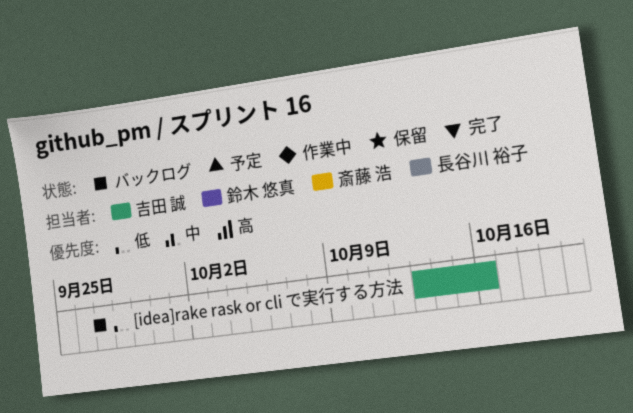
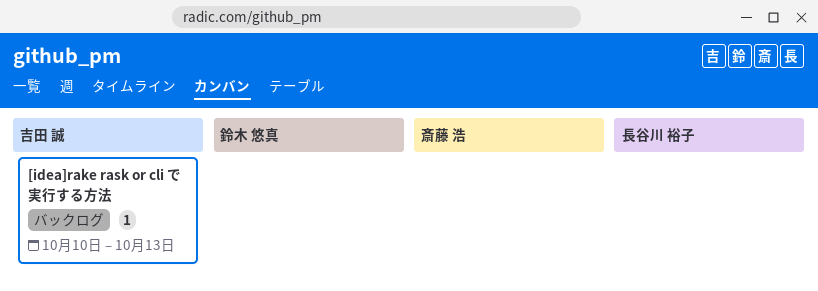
[idea]rake rask or cli で実行する方法, start: Oct 13 -> Oct 10
[idea]rake rask or cli で実行する方法, due: Oct 16 -> Oct 13

